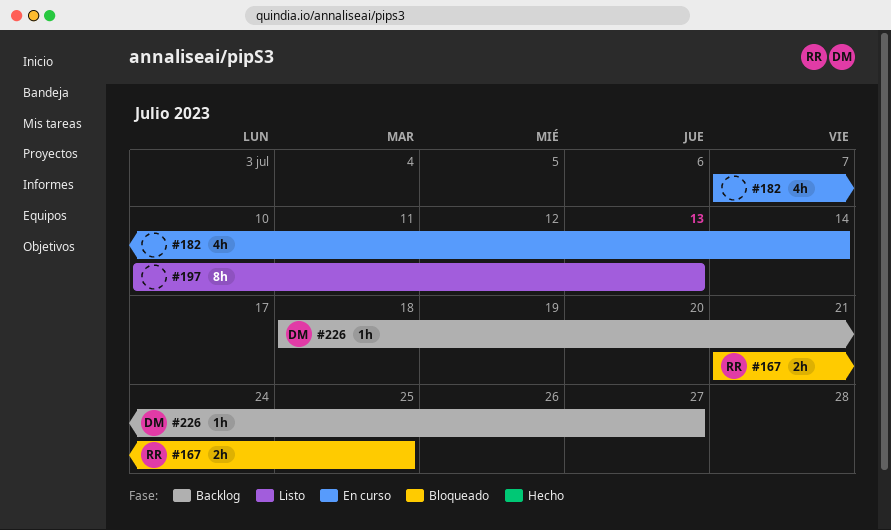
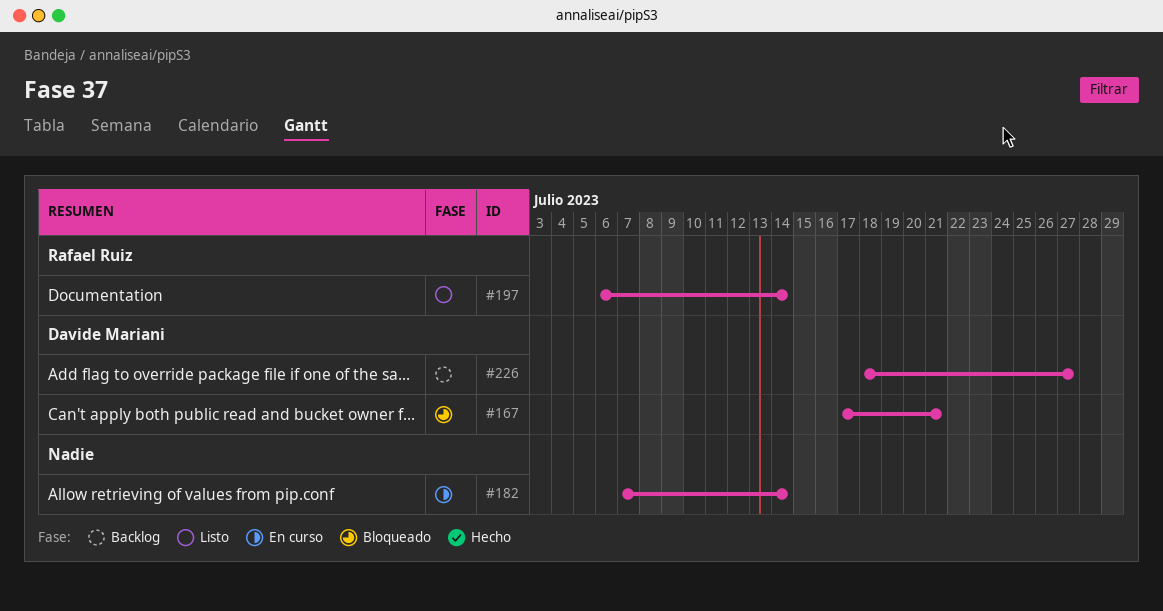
#167, owner: Rafael Ruiz -> Davide Mariani
#167, start: Jul 21 -> Jul 17
#167, due: Jul 25 -> Jul 21
#197, owner: none -> Rafael Ruiz
#197, start: Jul 10 -> Jul 6
#197, due: Jul 13 -> Jul 14

